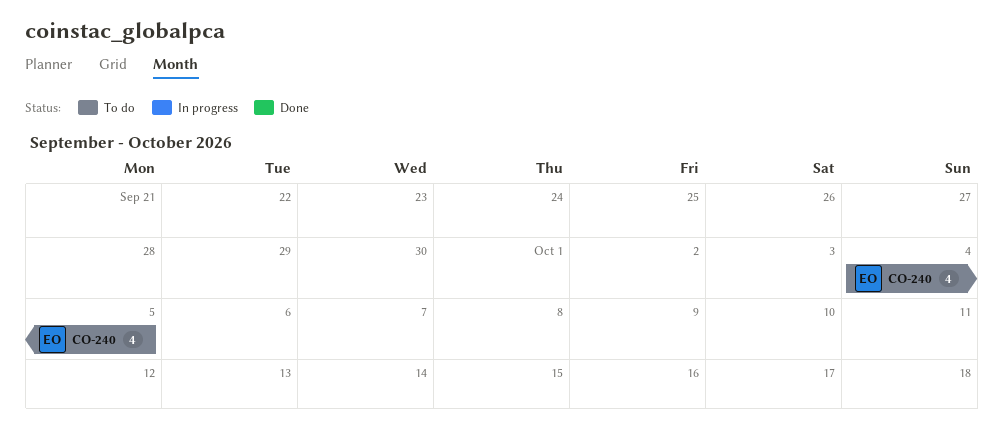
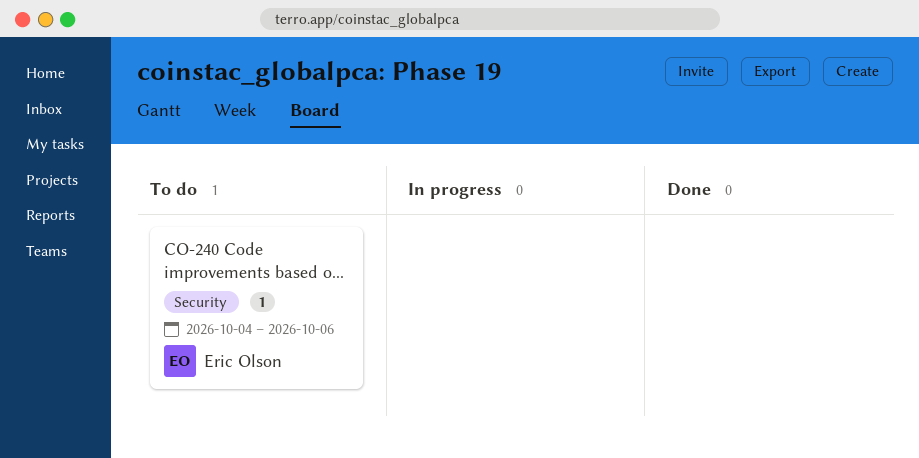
CO-240, estimate: 4 -> 1
CO-240, due: Oct 5 -> Oct 6

